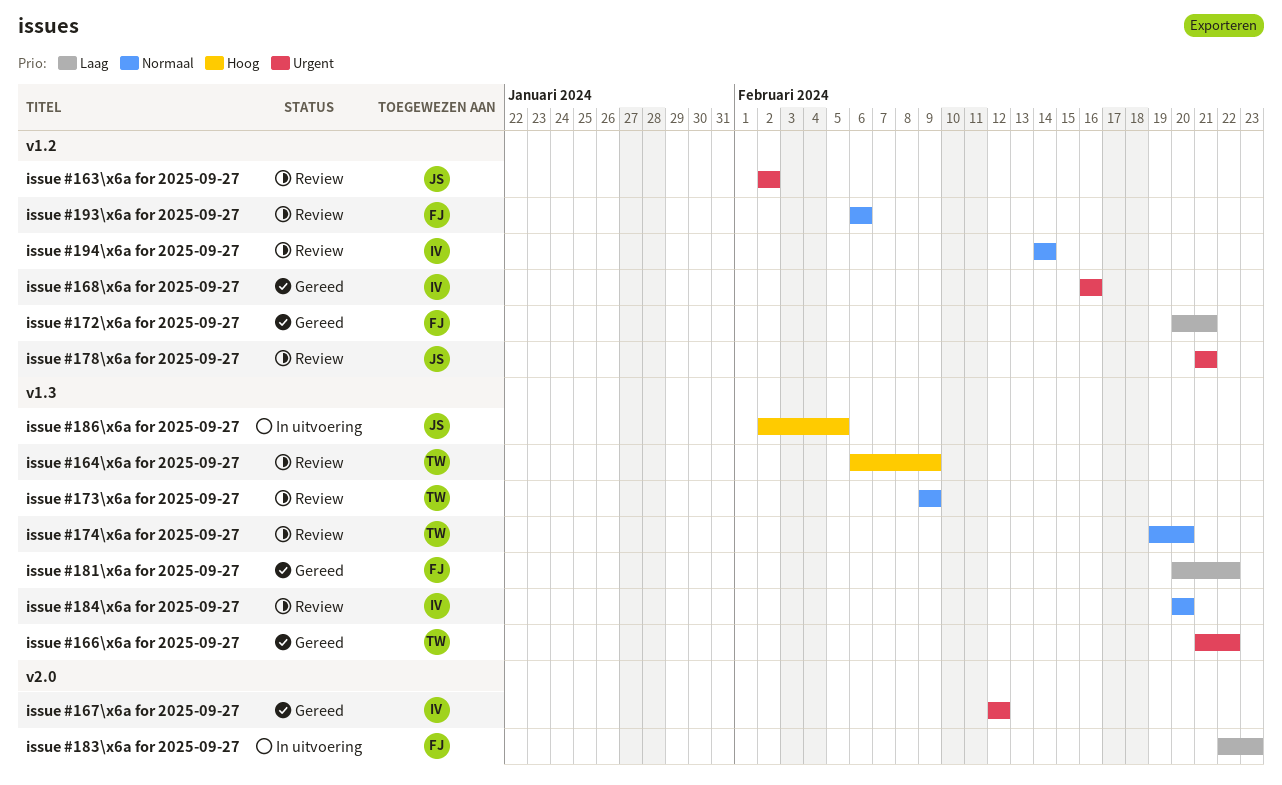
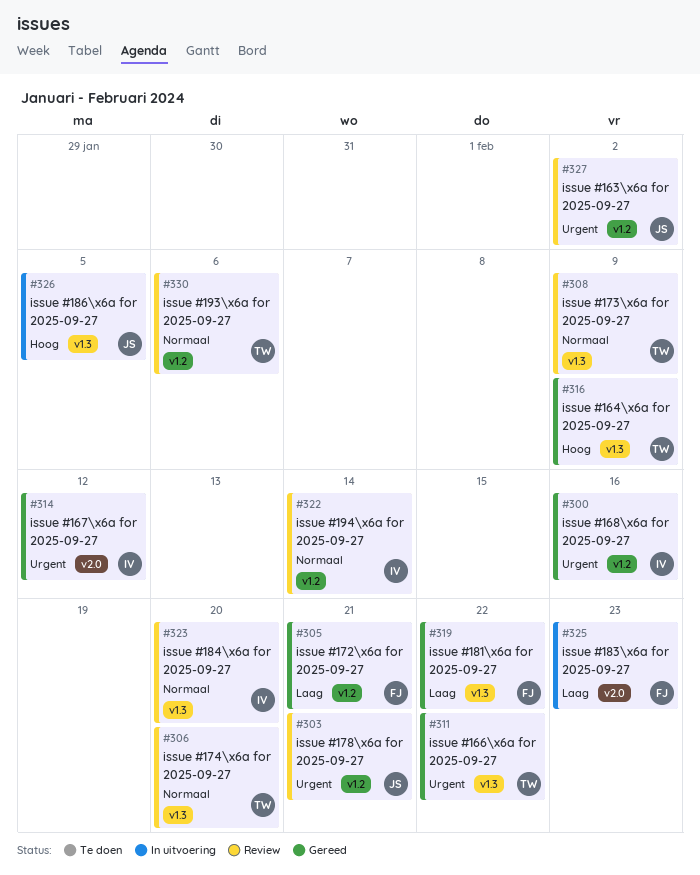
issue #164\x6a for 2025-09-27, status: Review -> Gereed
issue #193\x6a for 2025-09-27, owner: FJ -> TW

